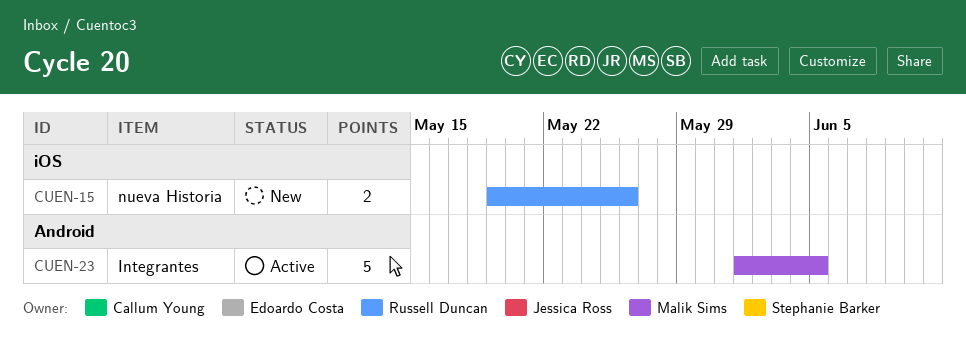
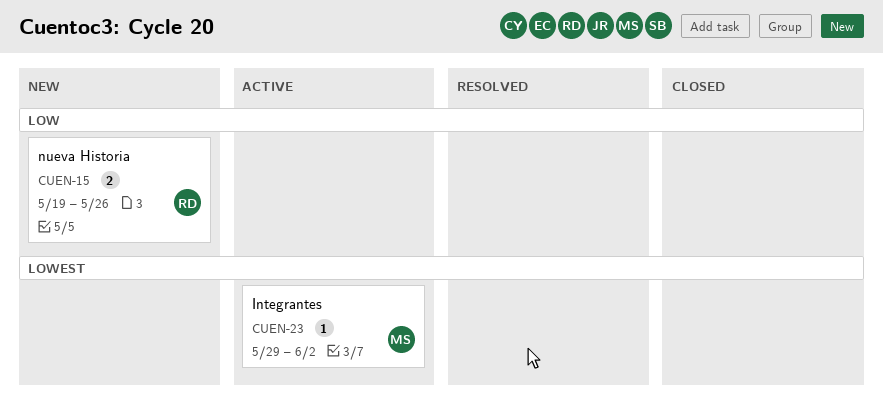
CUEN-23, estimate: 5 -> 1
CUEN-23, start: Jun 1 -> May 29
CUEN-23, due: Jun 5 -> Jun 2

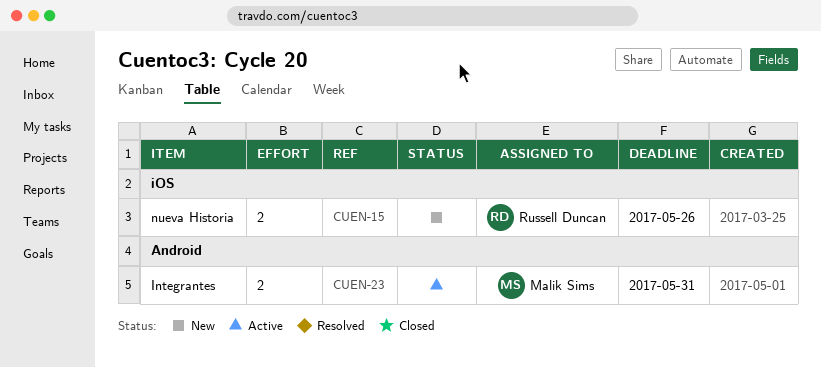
CUEN-23, estimate: 1 -> 2
CUEN-23, due: Jun 2 -> May 31

